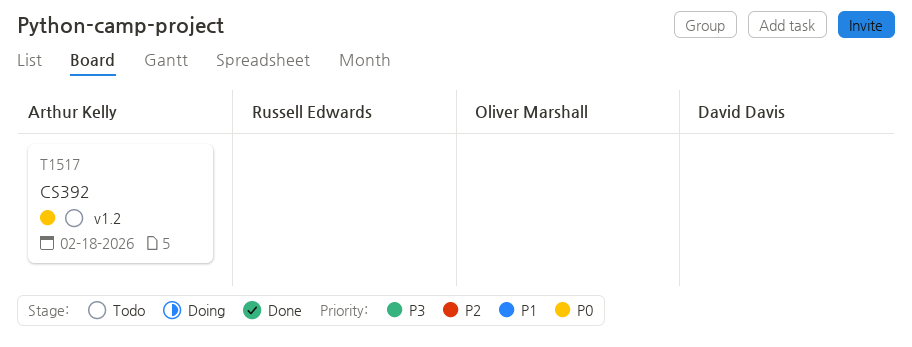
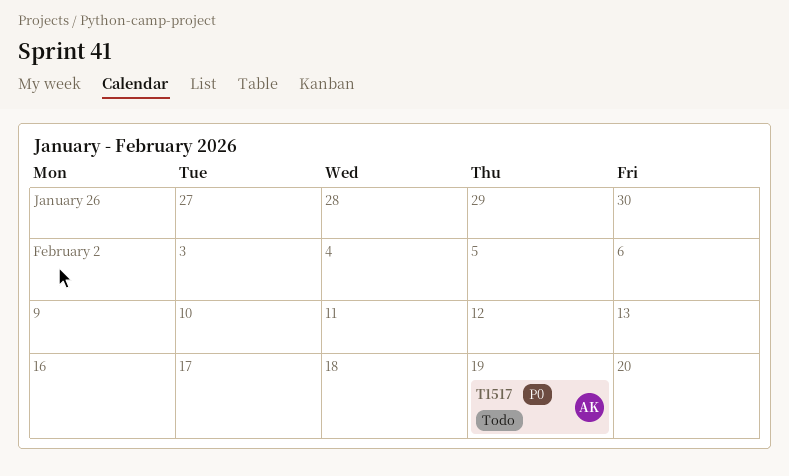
T1517, due: Feb 18 -> Feb 19

